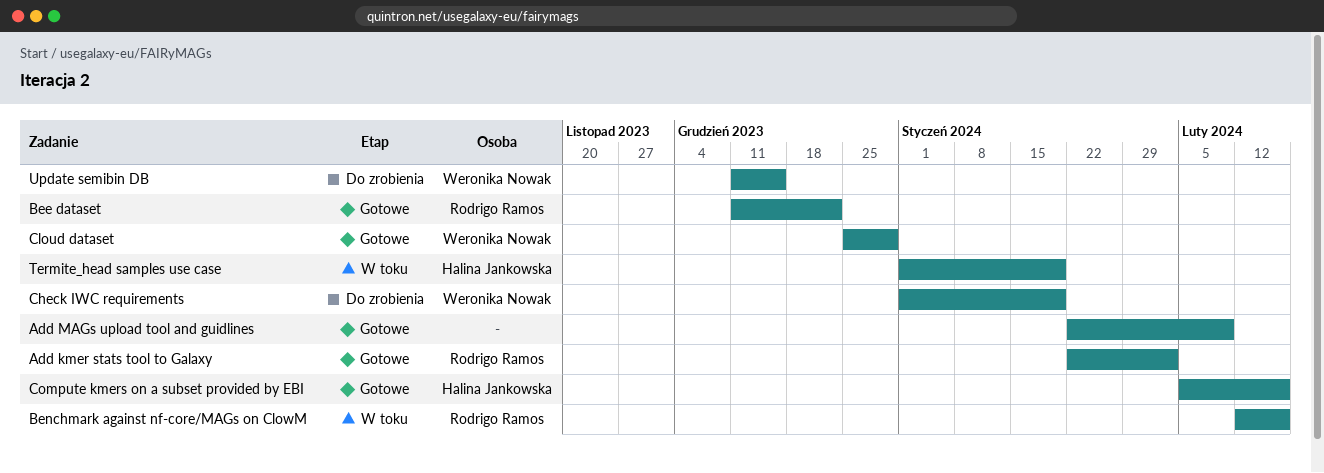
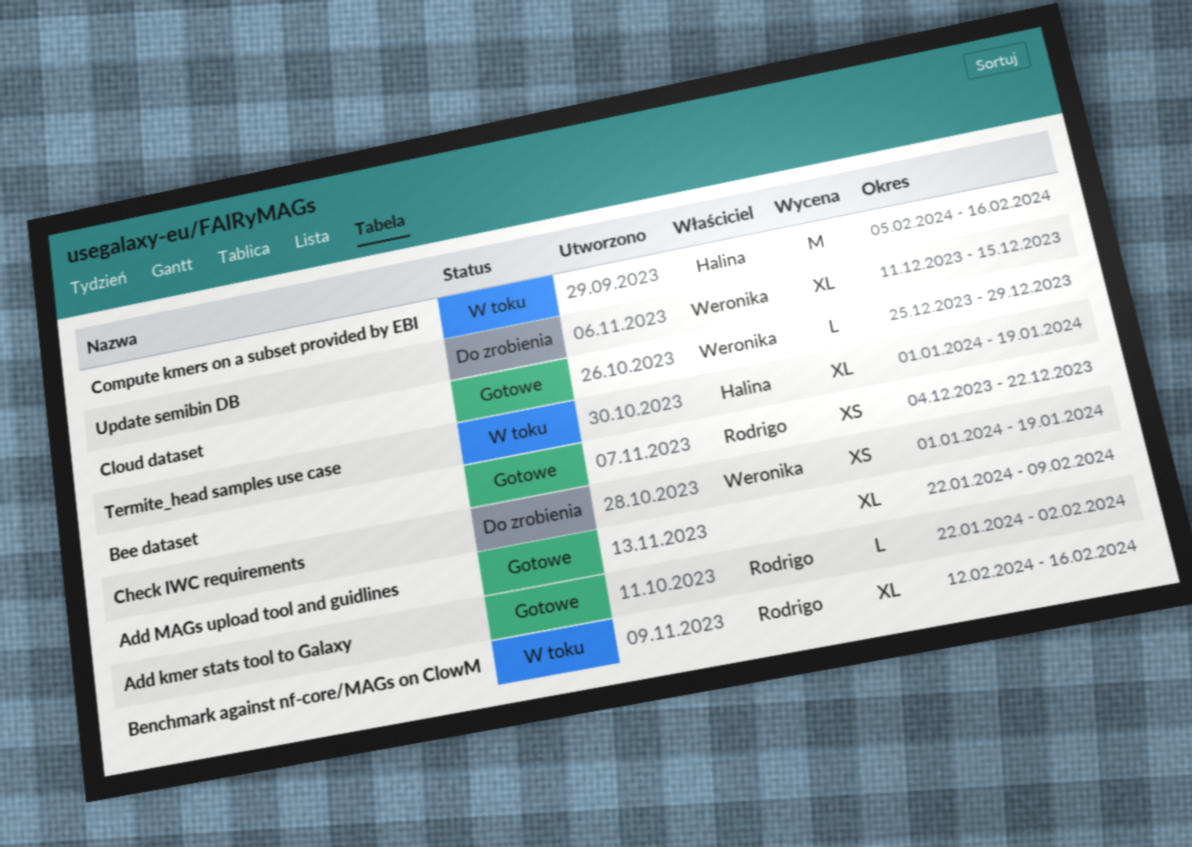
Bee dataset, start: Dec 11 -> Dec 4
Compute kmers on a subset provided by EBI, status: Gotowe -> W toku

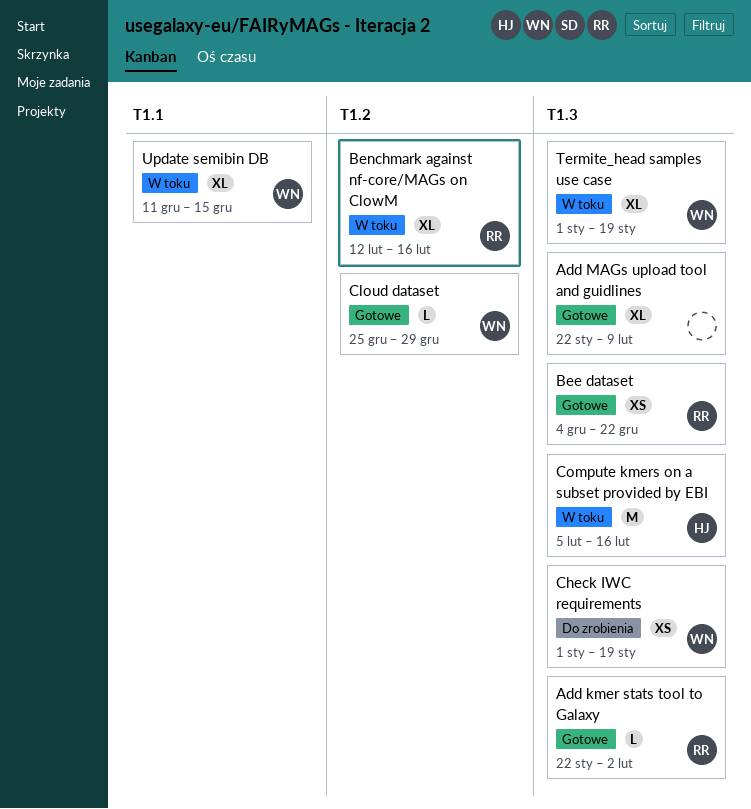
Termite_head samples use case, owner: Halina -> Weronika
Update semibin DB, status: Do zrobienia -> W toku

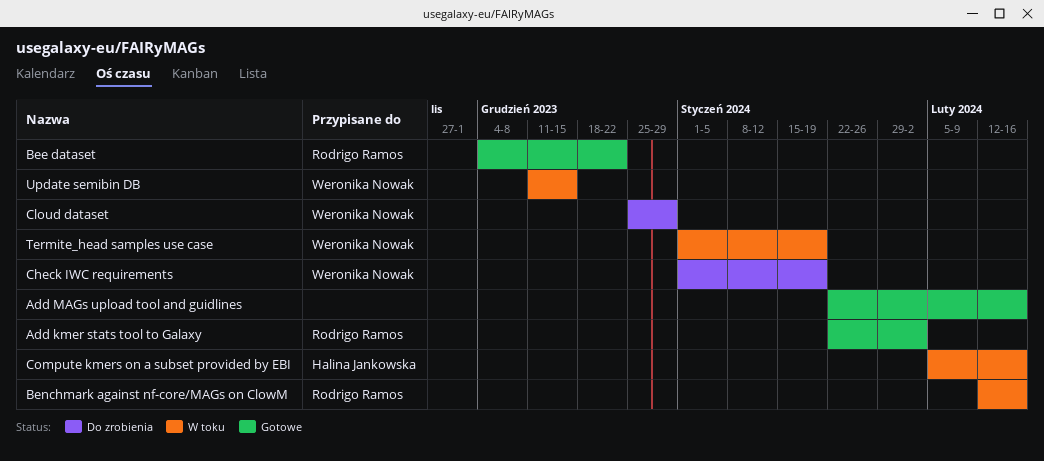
Add MAGs upload tool and guidlines, due: Feb 9 -> Feb 16
Cloud dataset, status: Gotowe -> Do zrobienia

